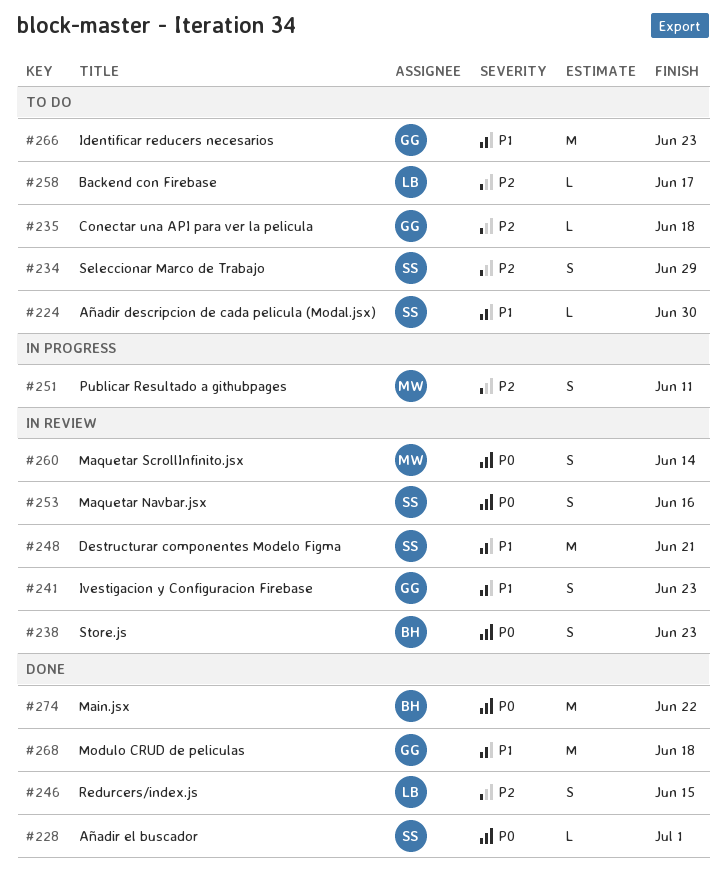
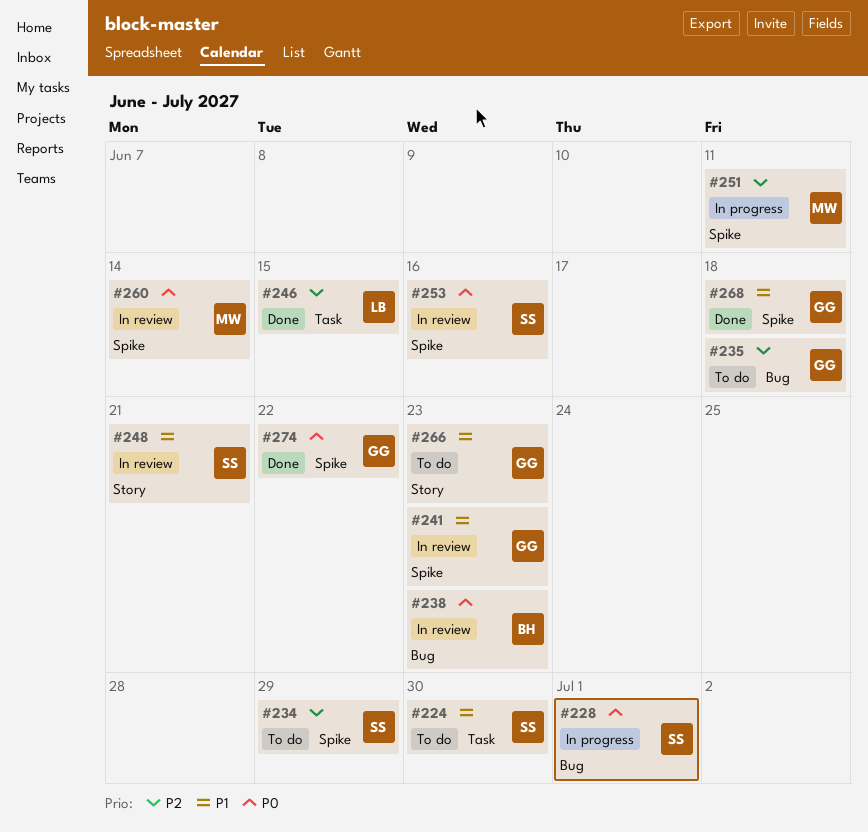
#228, status: Done -> In progress
#258: present -> none
#274, owner: BH -> GG

